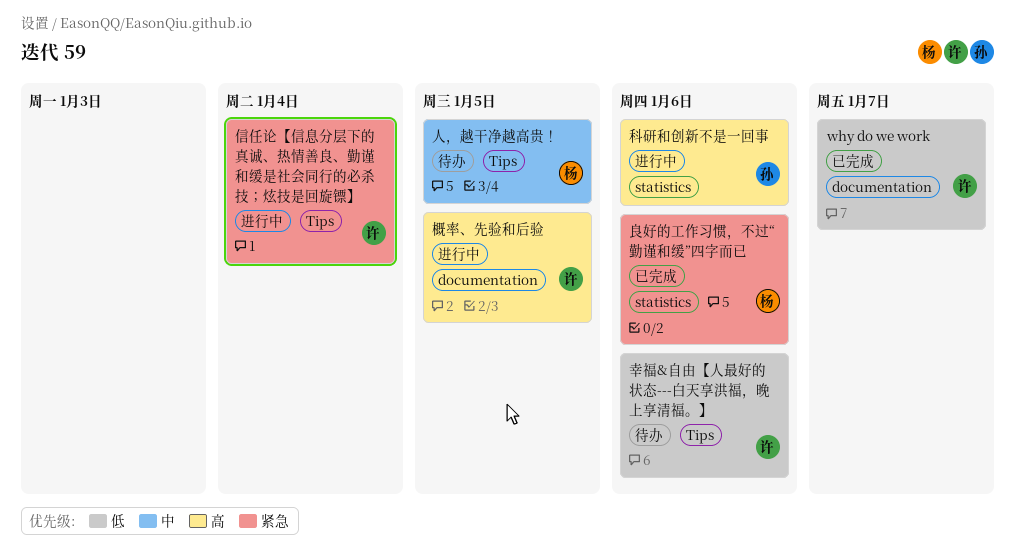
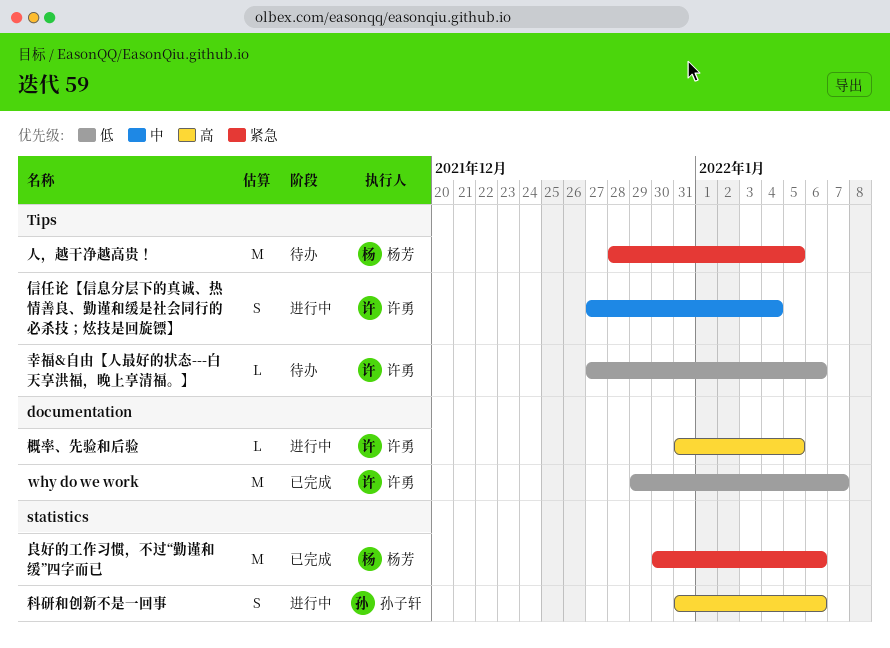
人，越干净越高贵！, priority: 中 -> 紧急
信任论【信息分层下的真诚、热情善良、勤谨和缓是社会同行的必杀技；炫技是回旋镖】, priority: 紧急 -> 中

